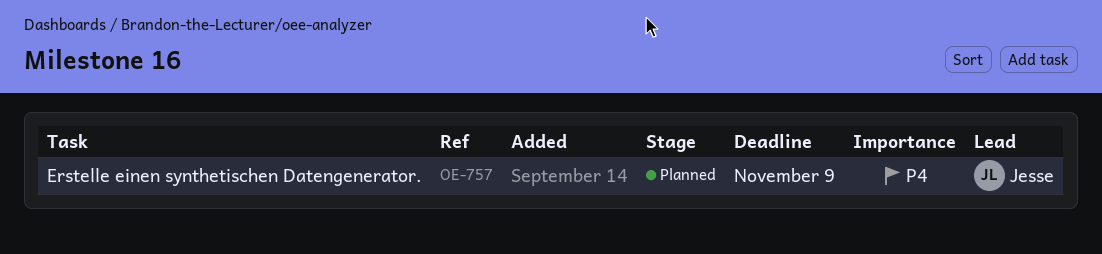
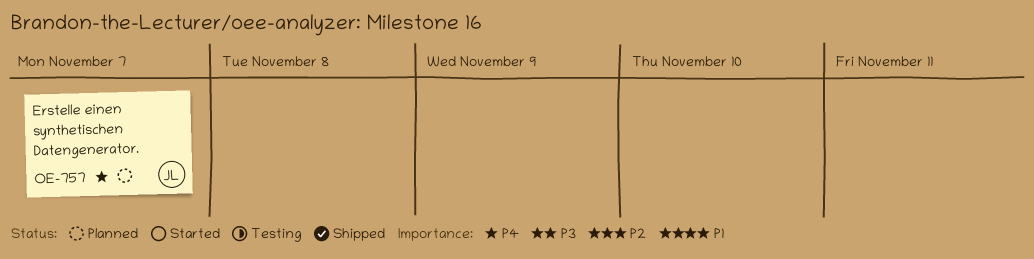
OE-757, due: Nov 9 -> Nov 7

